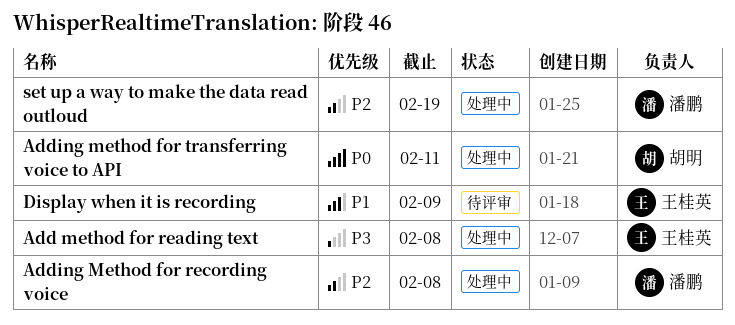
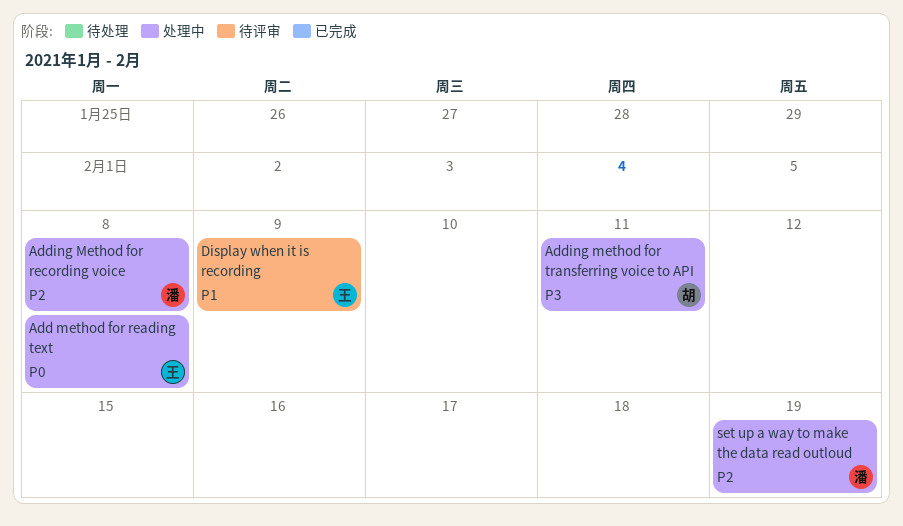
Add method for reading text, priority: P3 -> P0
Adding method for transferring voice to API, priority: P0 -> P3

